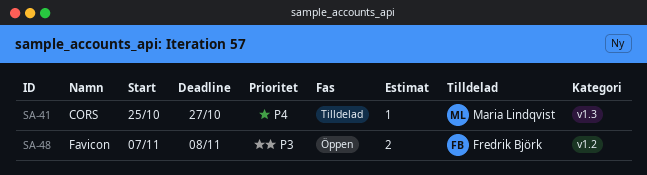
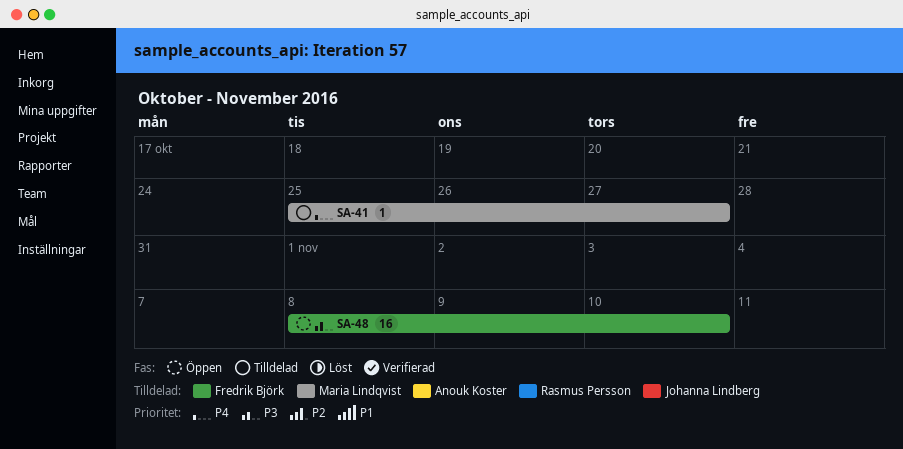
SA-48, estimate: 2 -> 16
SA-48, start: Nov 7 -> Nov 8
SA-48, due: Nov 8 -> Nov 10

